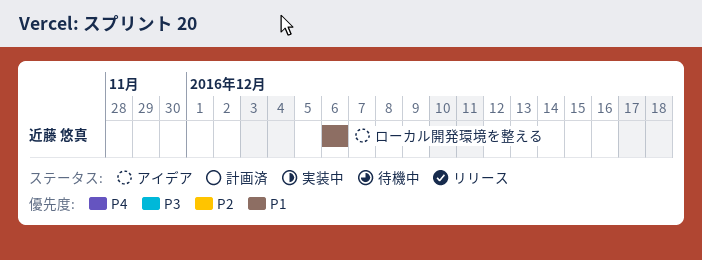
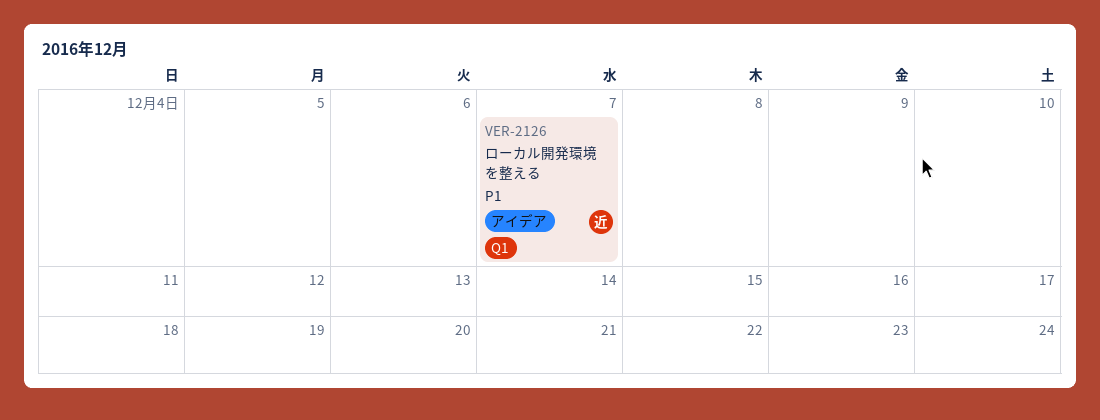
ローカル開発環境を整える, due: Dec 6 -> Dec 7

